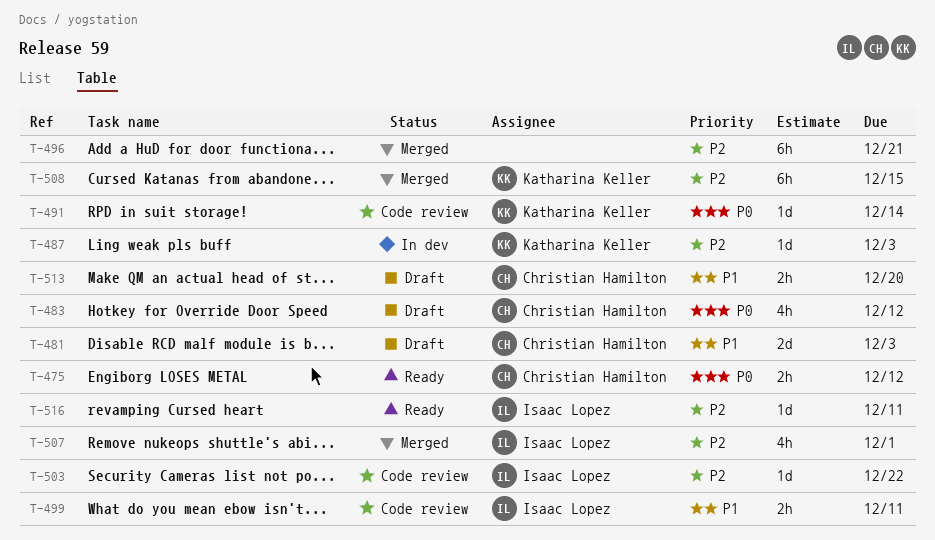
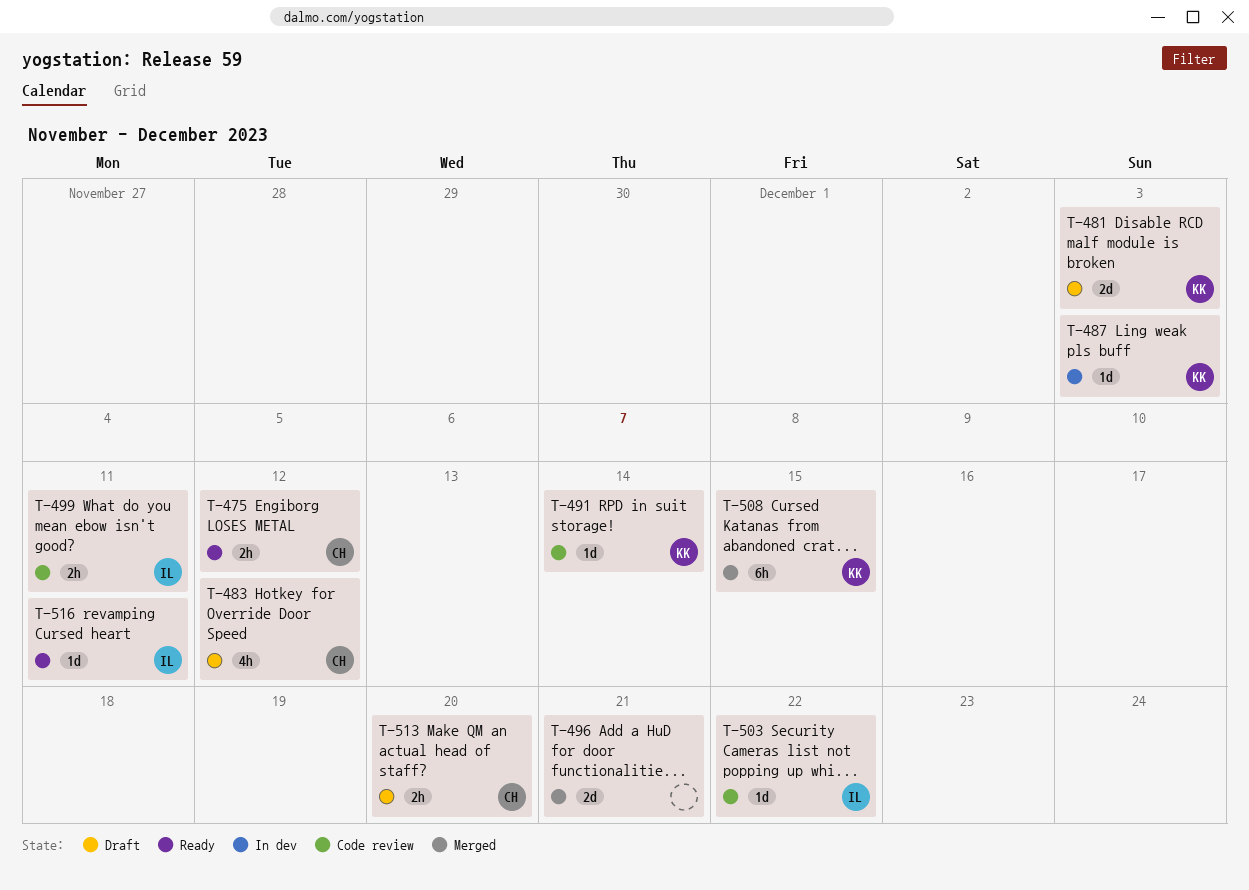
T-481, owner: Christian Hamilton -> Katharina Keller
T-496, estimate: 6h -> 2d
T-507: present -> none

